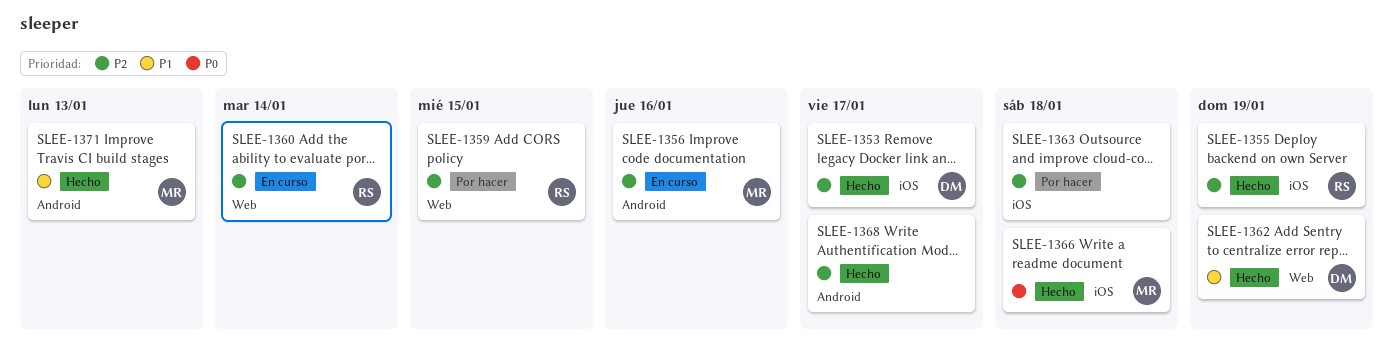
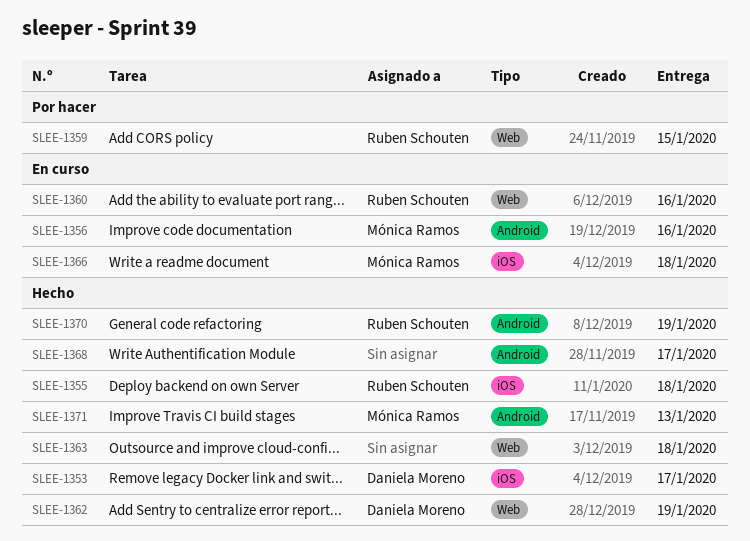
SLEE-1355, due: Jan 19 -> Jan 18
SLEE-1360, due: Jan 14 -> Jan 16
SLEE-1363, status: Por hacer -> Hecho
SLEE-1363, label: iOS -> Web
SLEE-1366, status: Hecho -> En curso
SLEE-1370: none -> present

